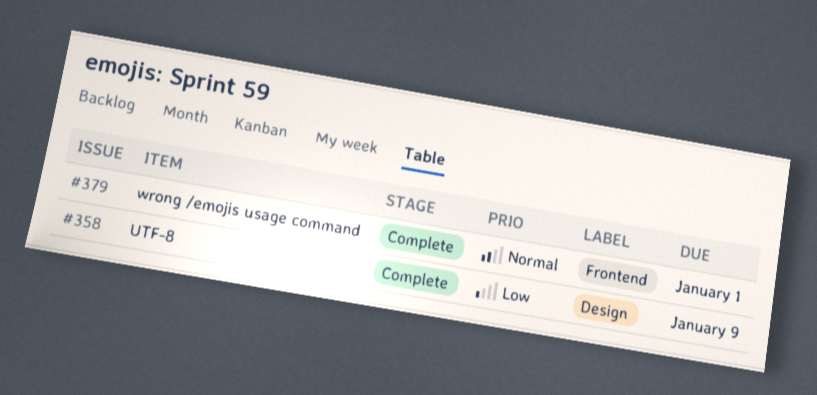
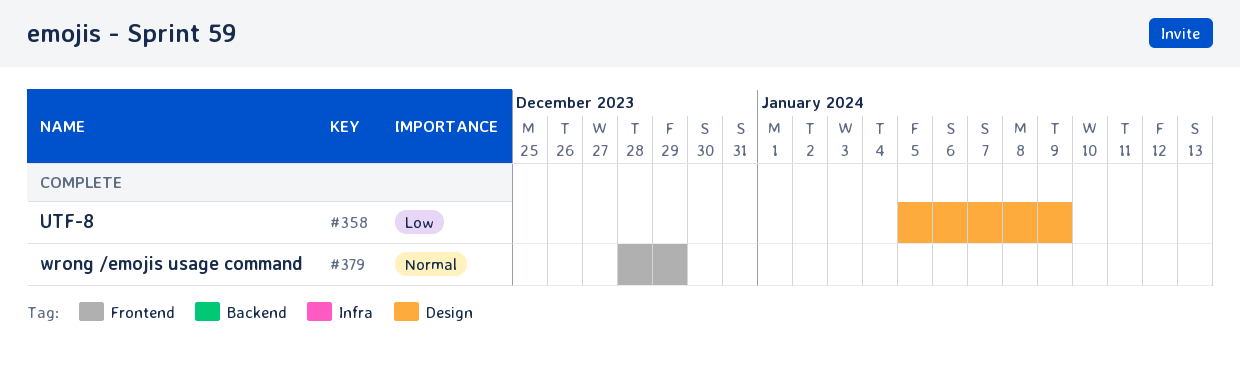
#379, due: Jan 1 -> Dec 29

